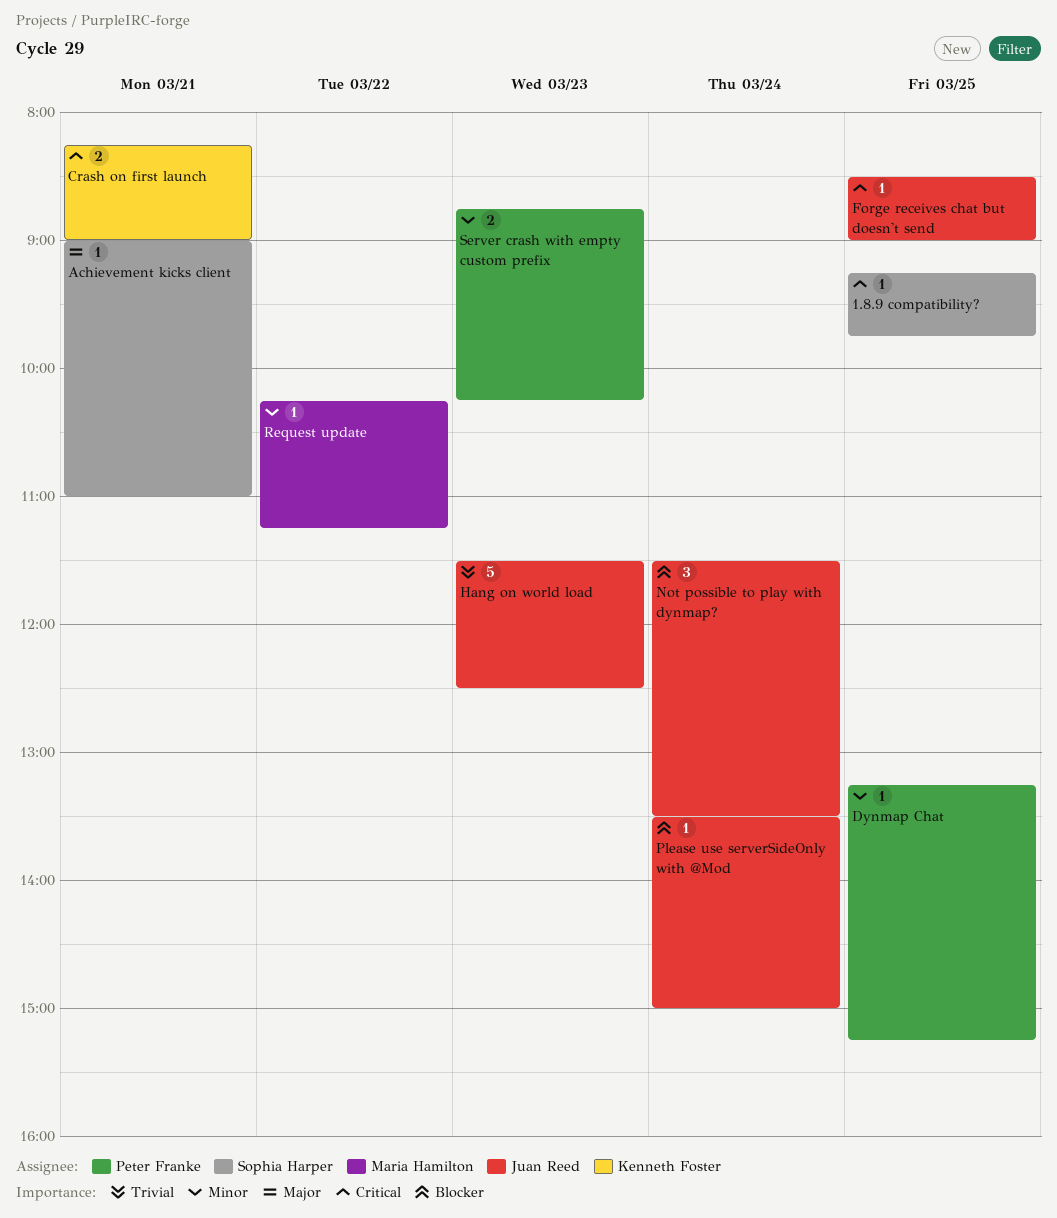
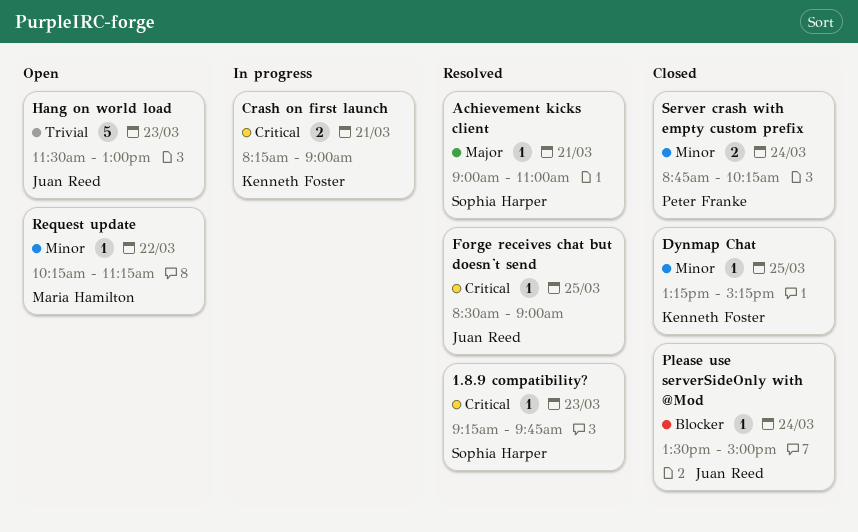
1.8.9 compatibility?, day: Mar 25 -> Mar 23
Dynmap Chat, owner: Peter Franke -> Kenneth Foster
Hang on world load, ends: 12:30 -> 13:00
Not possible to play with dynmap?: present -> none
Server crash with empty custom prefix, day: Mar 23 -> Mar 24

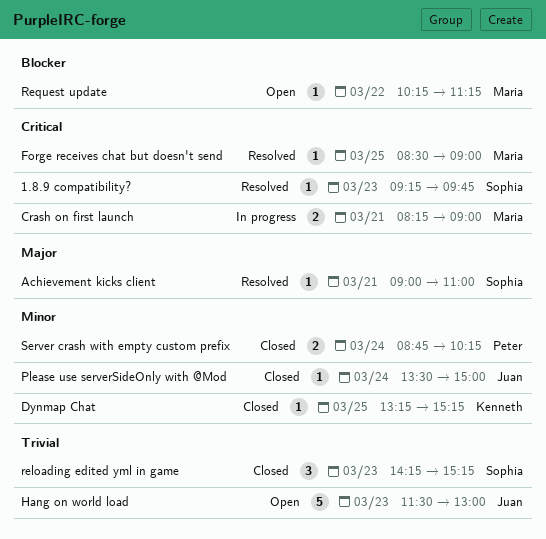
Crash on first launch, owner: Kenneth Foster -> Maria Hamilton
Forge receives chat but doesn't send, owner: Juan Reed -> Maria Hamilton
Please use serverSideOnly with @Mod, priority: Blocker -> Minor
reloading edited yml in game: none -> present
Request update, priority: Minor -> Blocker

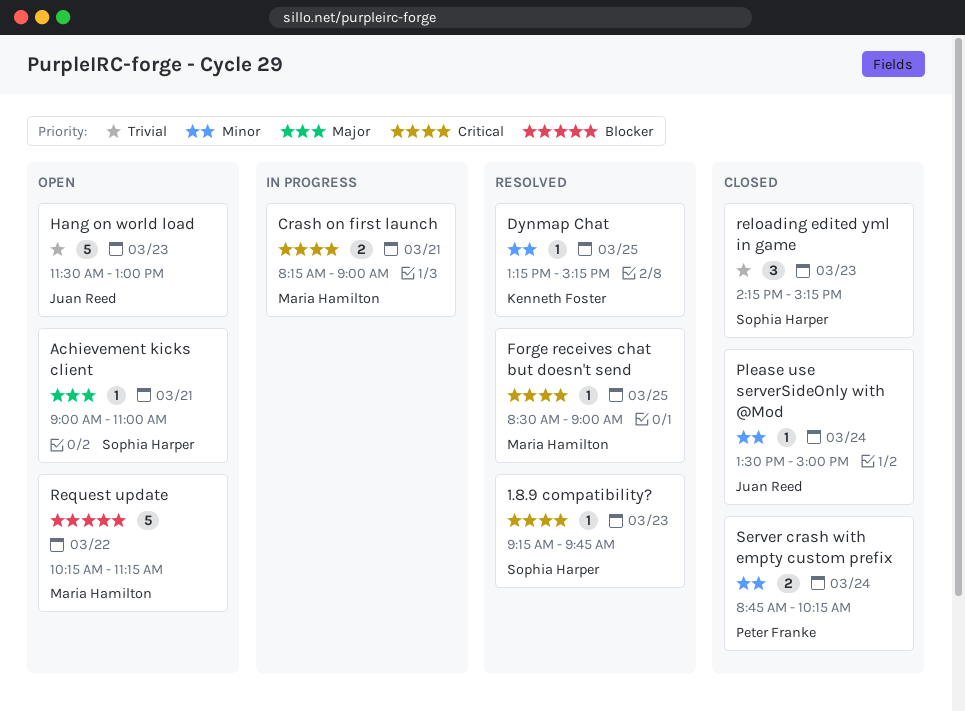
Achievement kicks client, status: Resolved -> Open
Dynmap Chat, status: Closed -> Resolved
Request update, estimate: 1 -> 5

